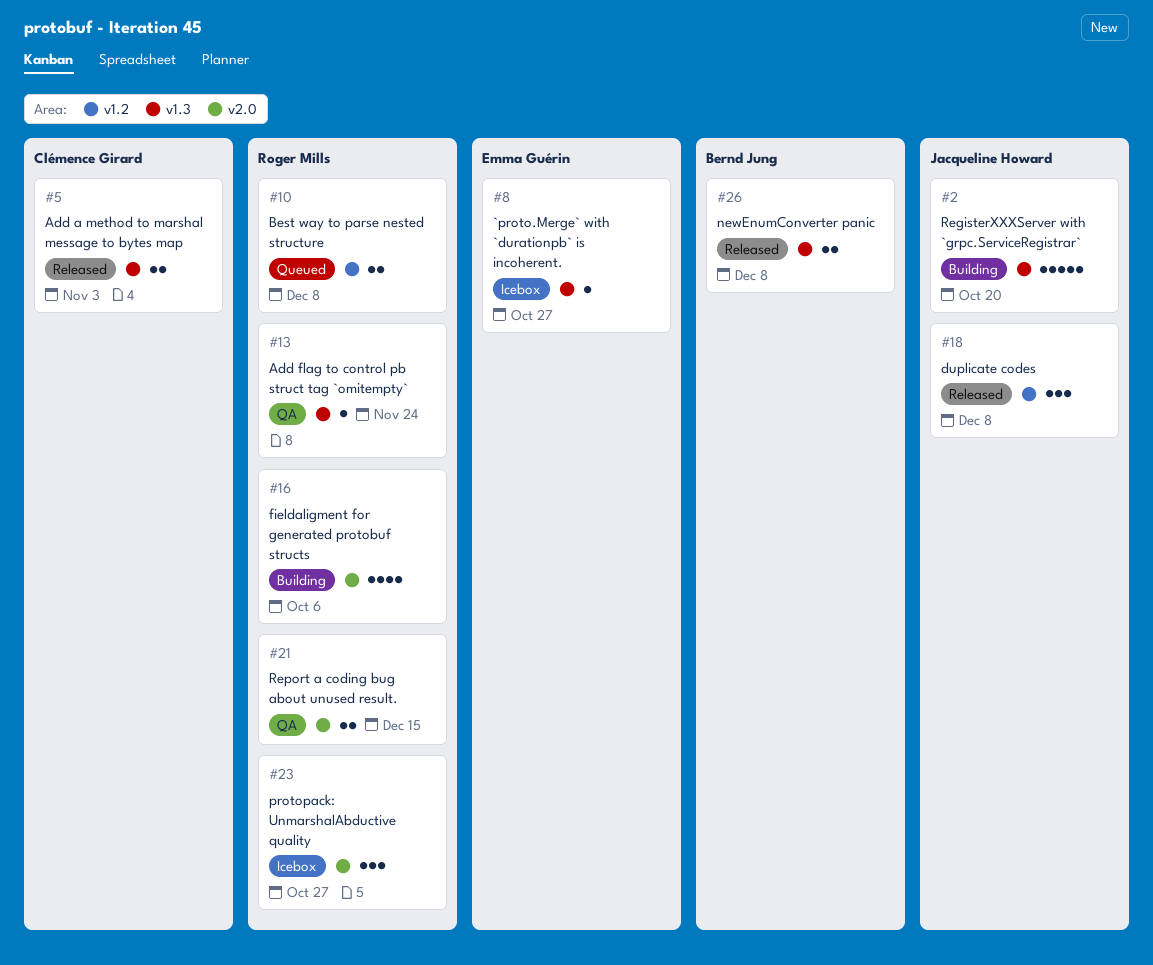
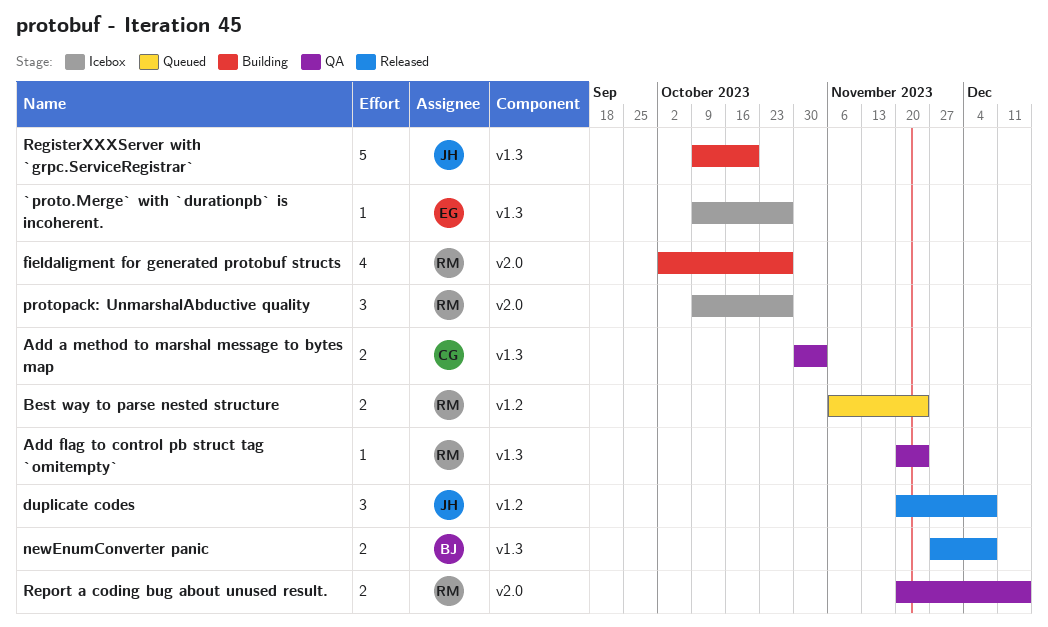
Add a method to marshal message to bytes map, status: Released -> QA
Best way to parse nested structure, due: Dec 8 -> Nov 24
fieldaligment for generated protobuf structs, due: Oct 6 -> Oct 27

